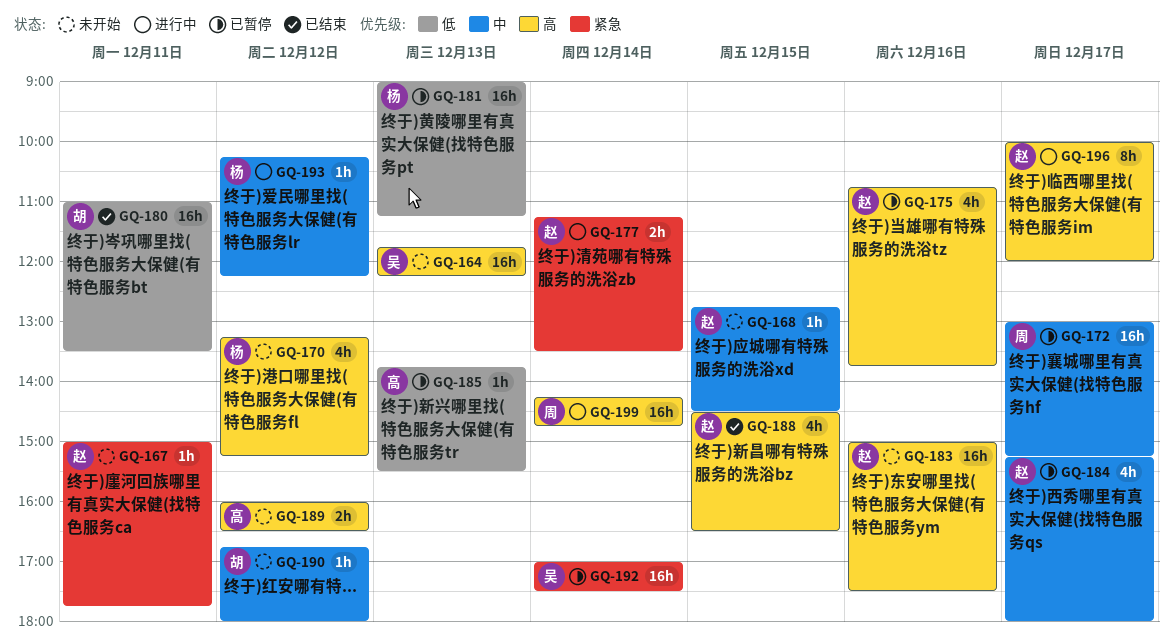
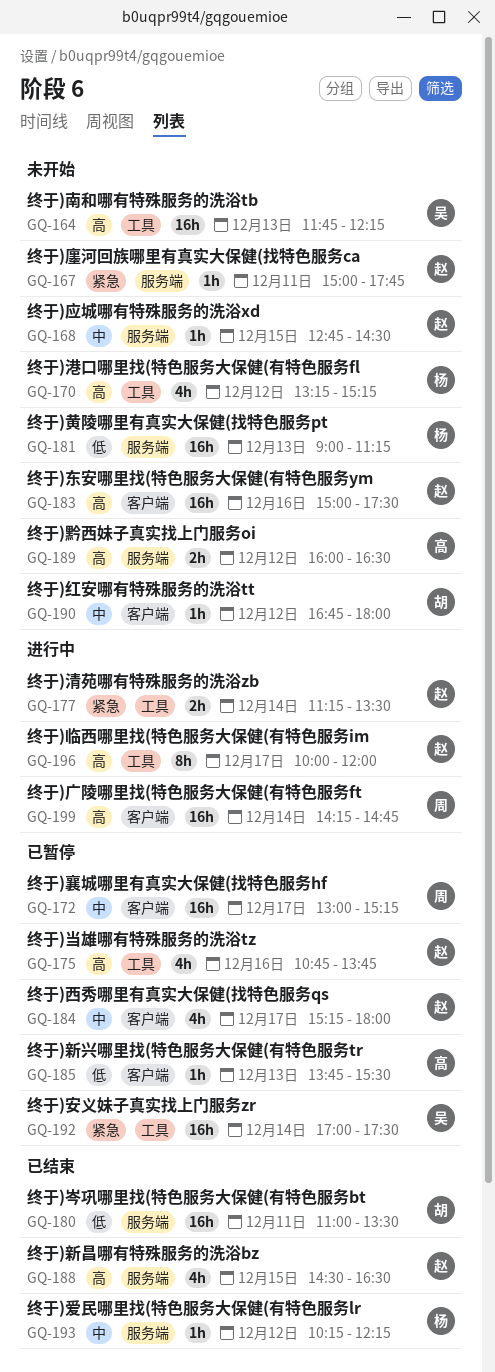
GQ-181, status: 已暂停 -> 未开始
GQ-193, status: 进行中 -> 已结束

